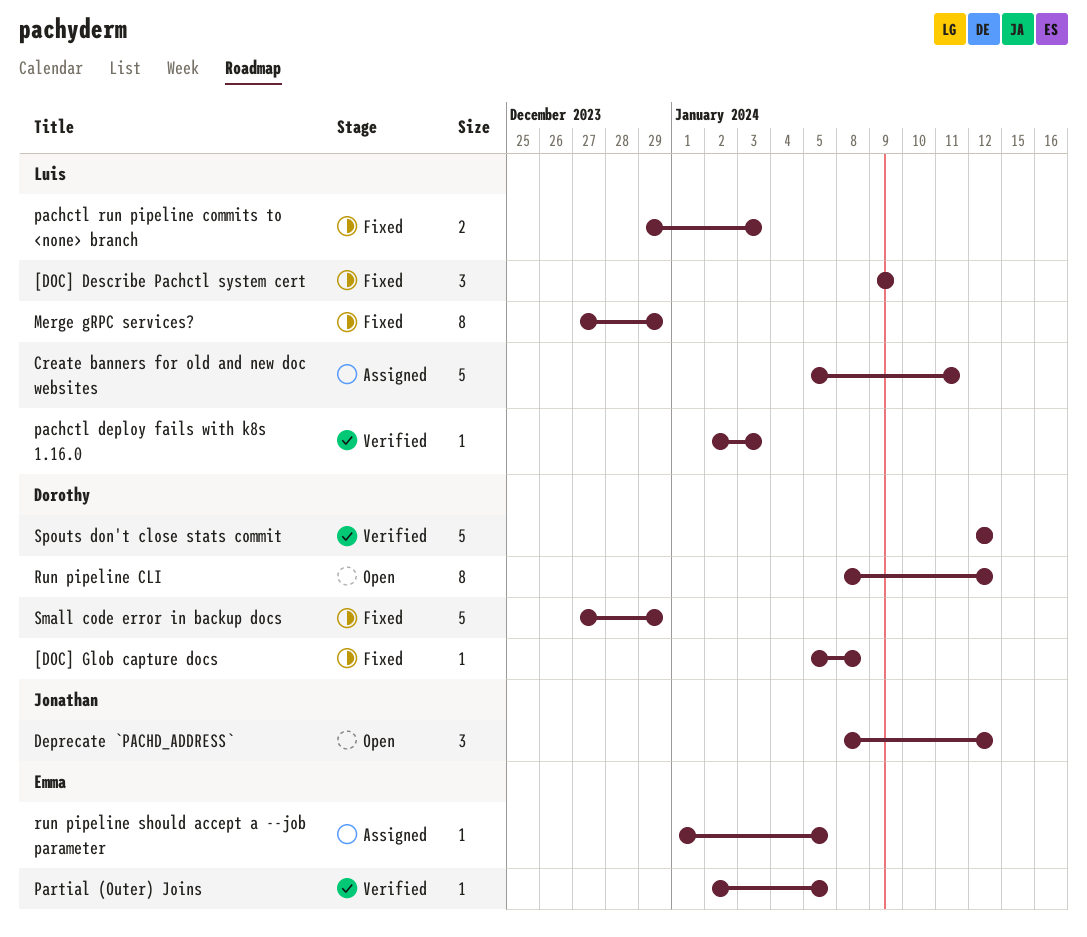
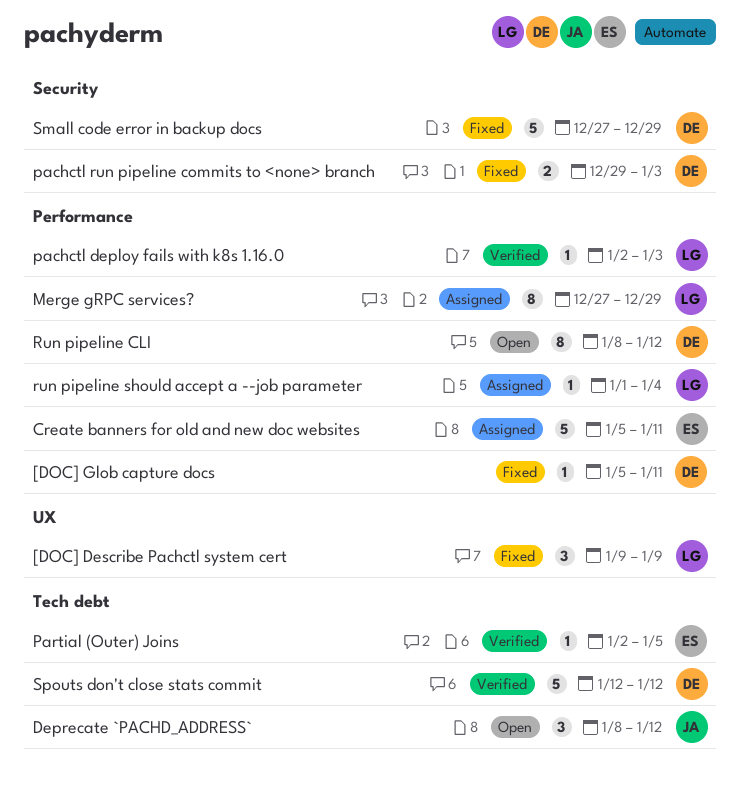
[DOC] Glob capture docs, due: Jan 8 -> Jan 11
Create banners for old and new doc websites, owner: Luis -> Emma
Merge gRPC services?, status: Fixed -> Assigned
pachctl run pipeline commits to <none> branch, owner: Luis -> Dorothy
run pipeline should accept a --job parameter, owner: Emma -> Luis
run pipeline should accept a --job parameter, due: Jan 5 -> Jan 4

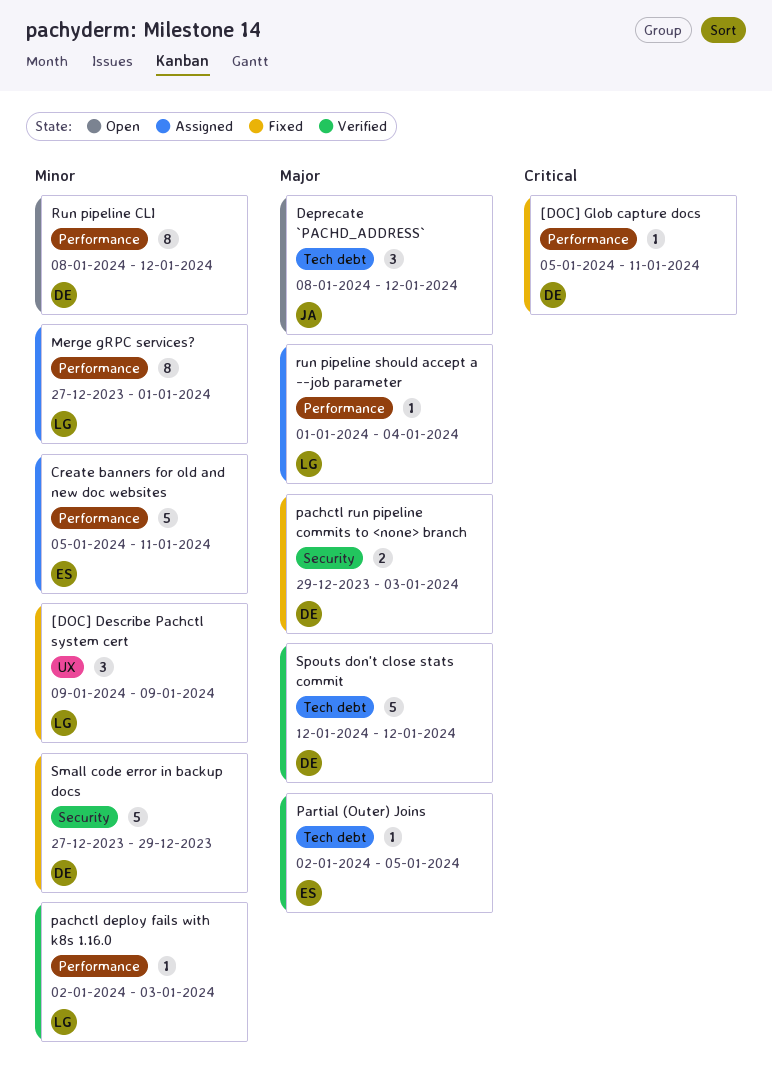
Merge gRPC services?, due: Dec 29 -> Jan 1

